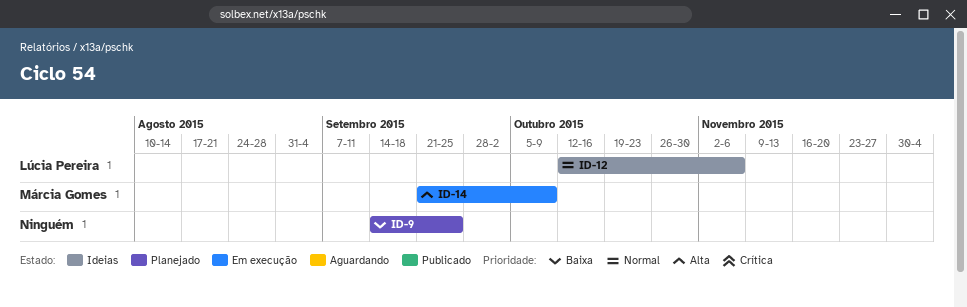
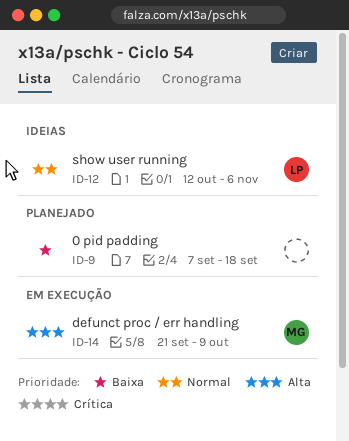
ID-9, start: Sep 14 -> Sep 7
ID-9, due: Sep 25 -> Sep 18

